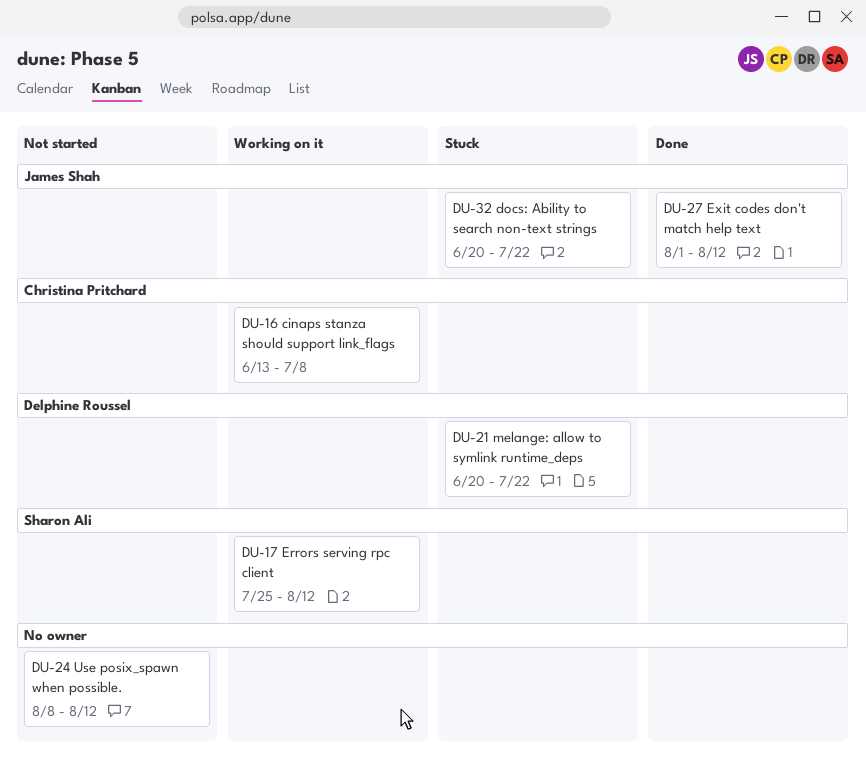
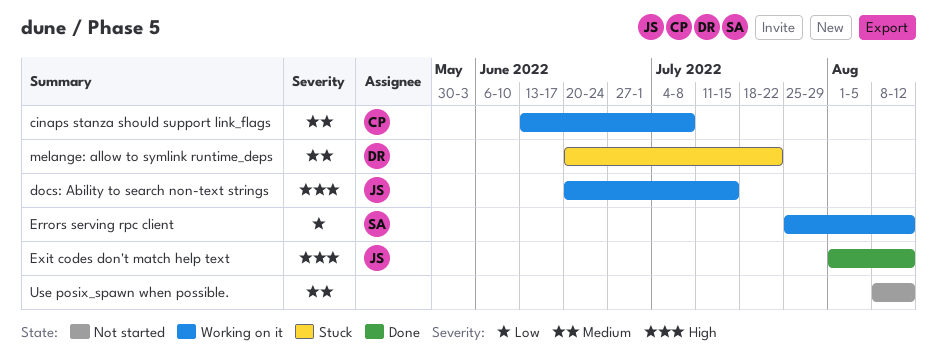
docs: Ability to search non-text strings, status: Stuck -> Working on it
docs: Ability to search non-text strings, due: Jul 22 -> Jul 15

